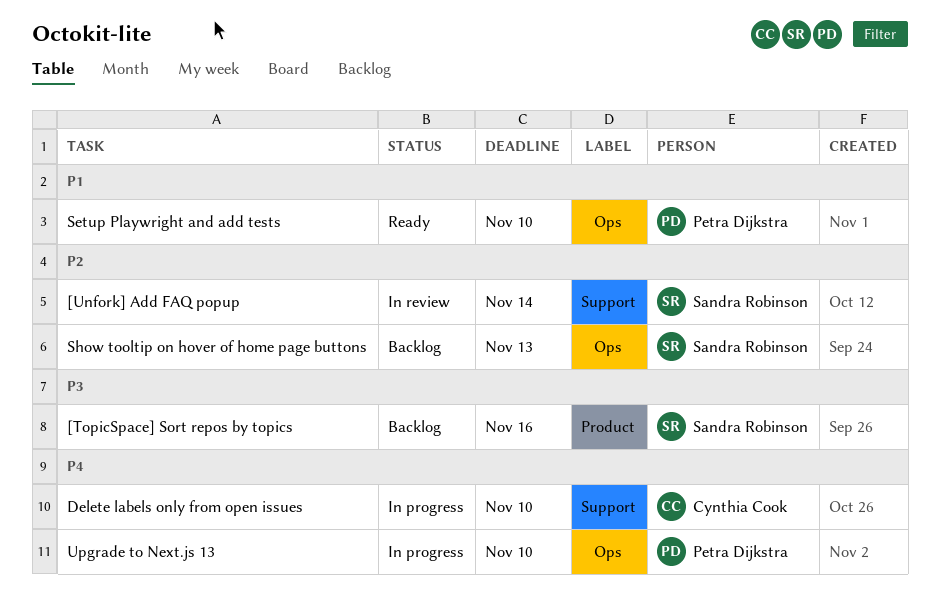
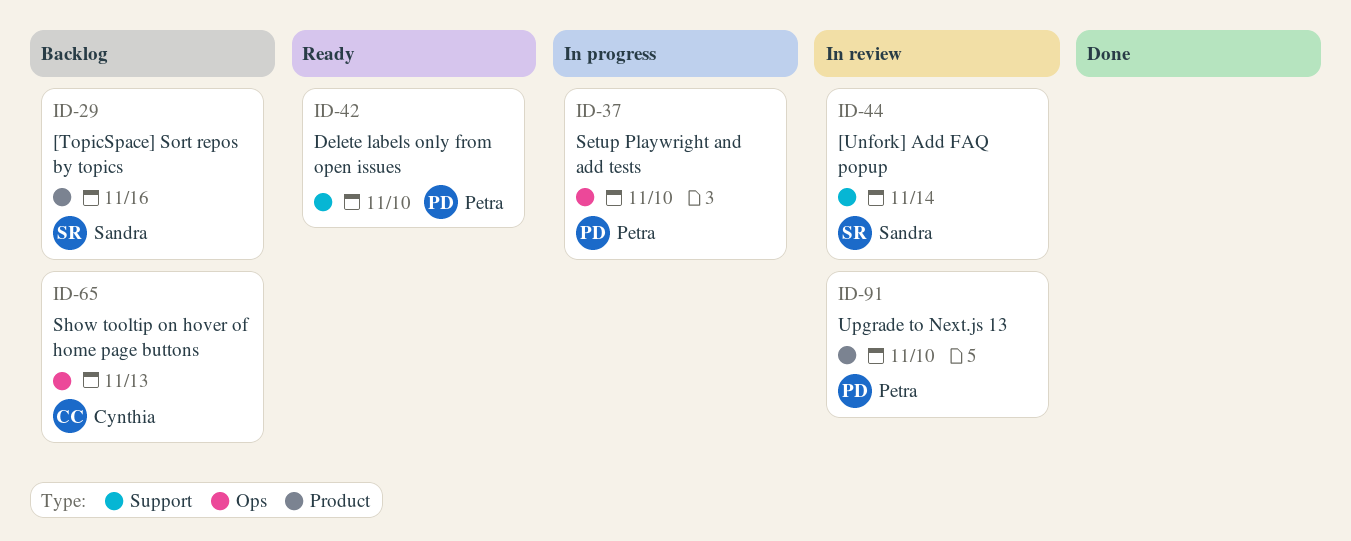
Delete labels only from open issues, status: In progress -> Ready
Delete labels only from open issues, owner: Cynthia Cook -> Petra Dijkstra
Setup Playwright and add tests, status: Ready -> In progress
Show tooltip on hover of home page buttons, owner: Sandra Robinson -> Cynthia Cook
Upgrade to Next.js 13, status: In progress -> In review
Upgrade to Next.js 13, label: Ops -> Product

